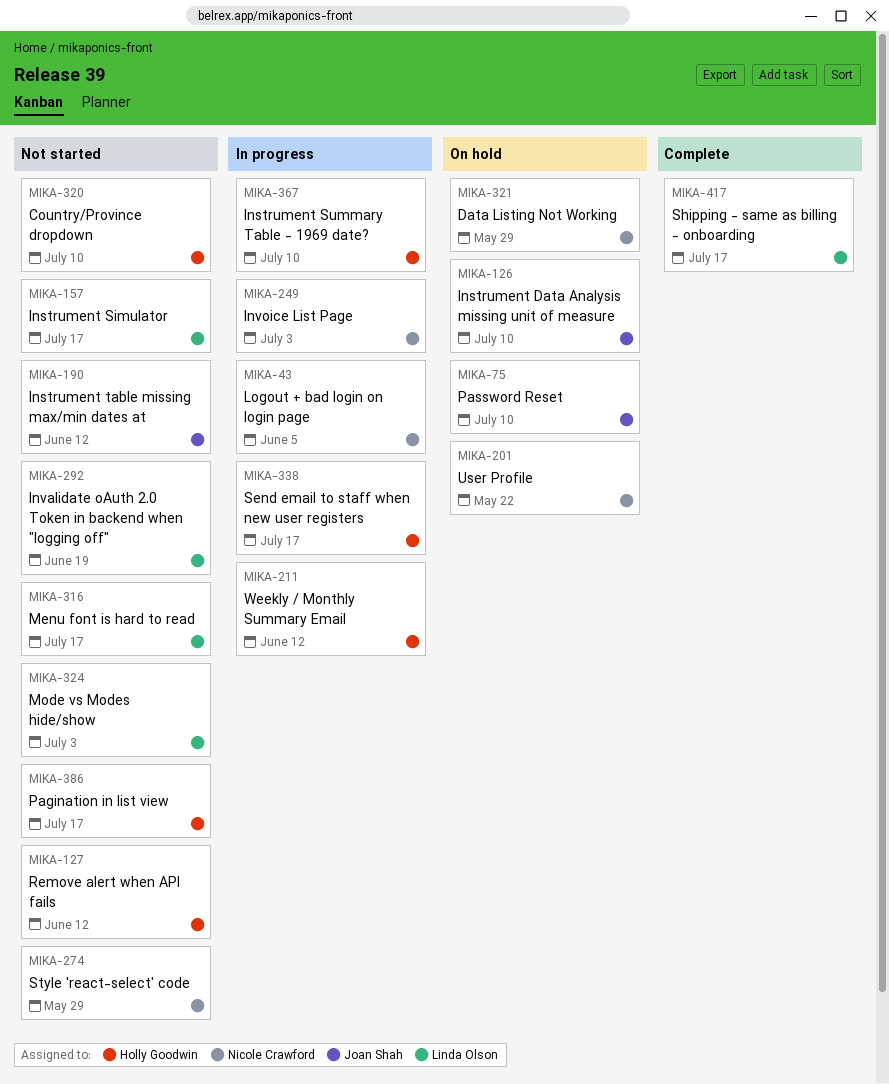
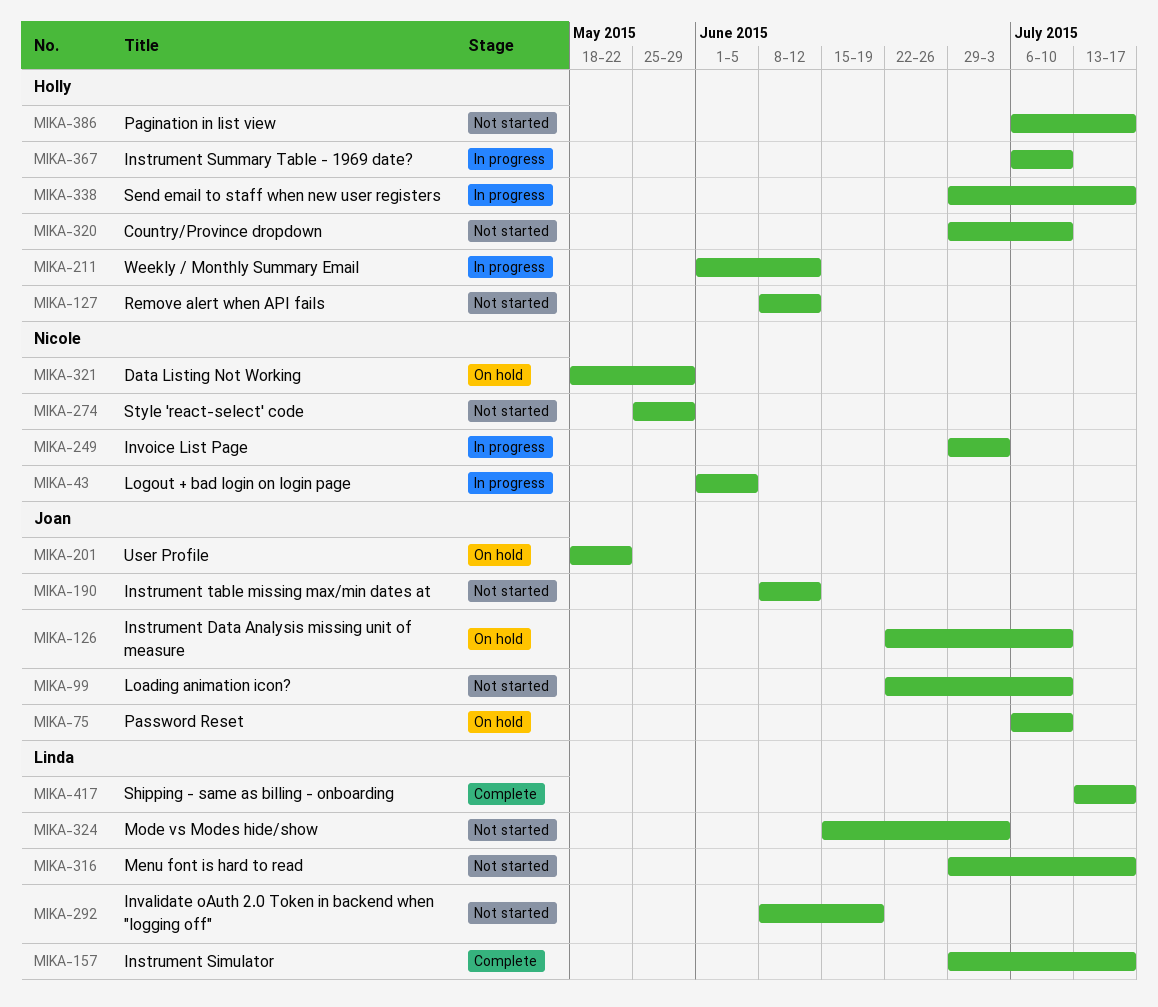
MIKA-99: none -> present
MIKA-157, status: Not started -> Complete
MIKA-201, owner: Nicole Crawford -> Joan Shah

